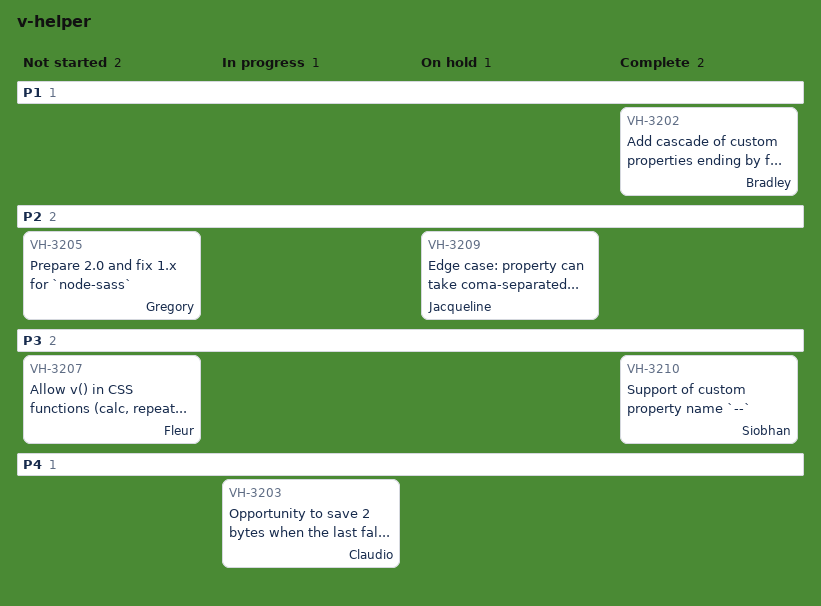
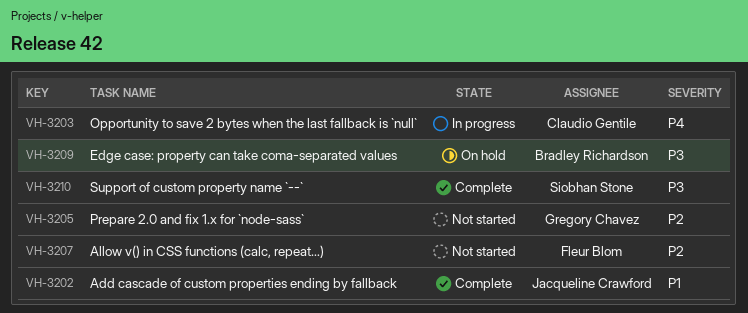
VH-3202, owner: Bradley Richardson -> Jacqueline Crawford
VH-3207, priority: P3 -> P2
VH-3209, owner: Jacqueline Crawford -> Bradley Richardson
VH-3209, priority: P2 -> P3

